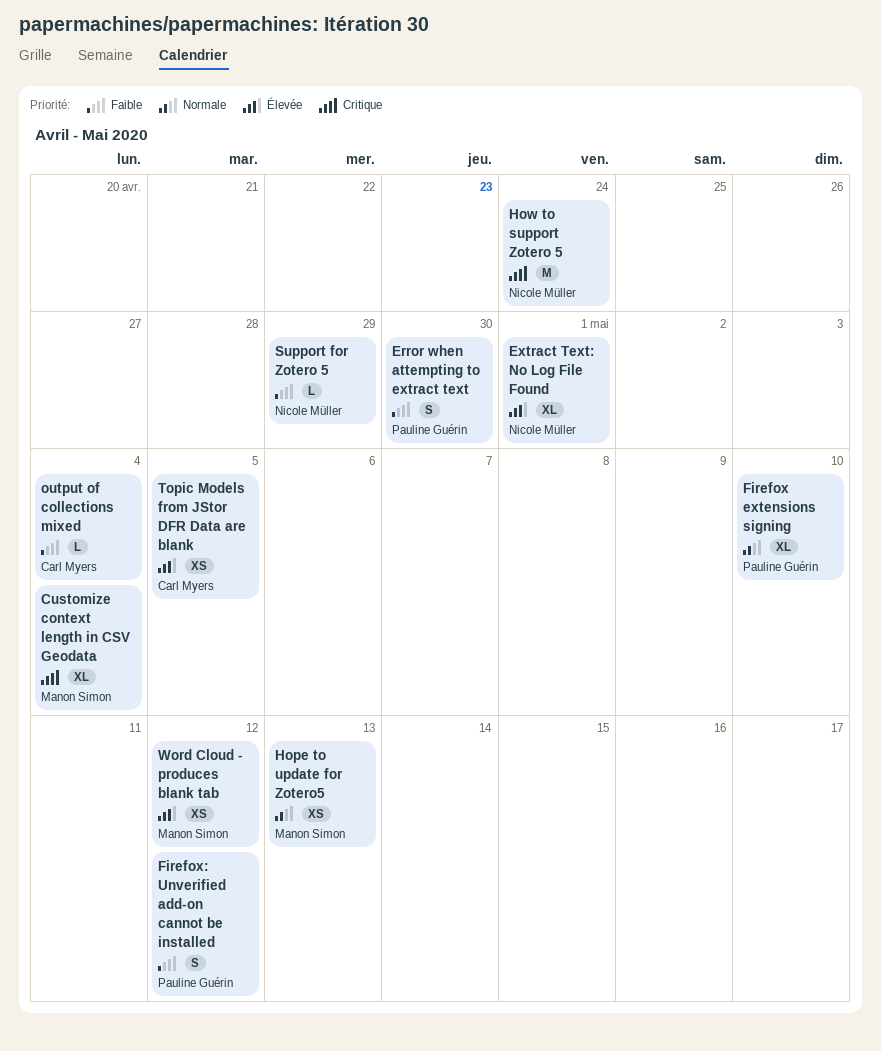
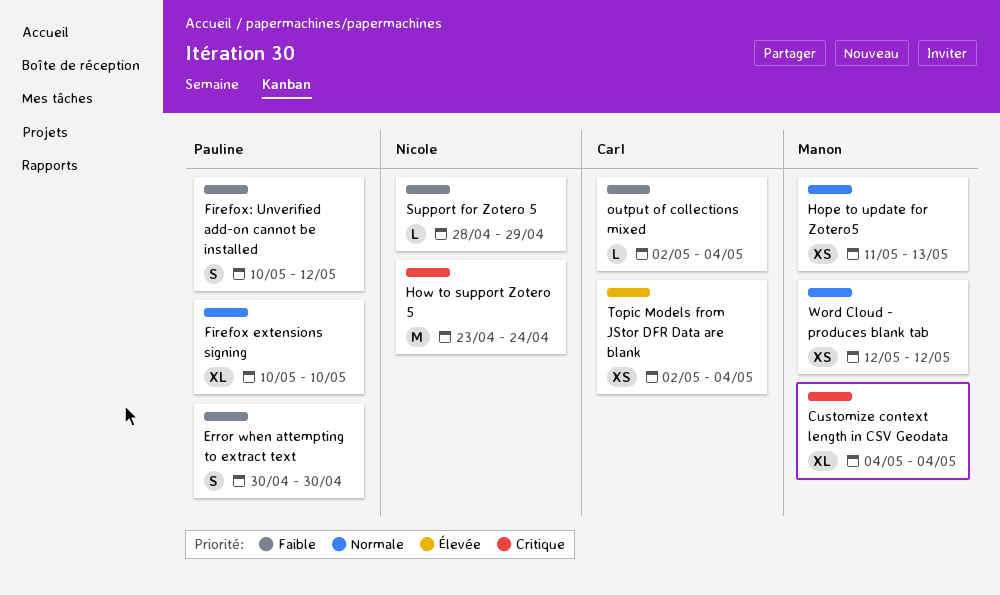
Extract Text: No Log File Found: present -> none
Topic Models from JStor DFR Data are blank, due: May 5 -> May 4
Word Cloud - produces blank tab, priority: Élevée -> Normale

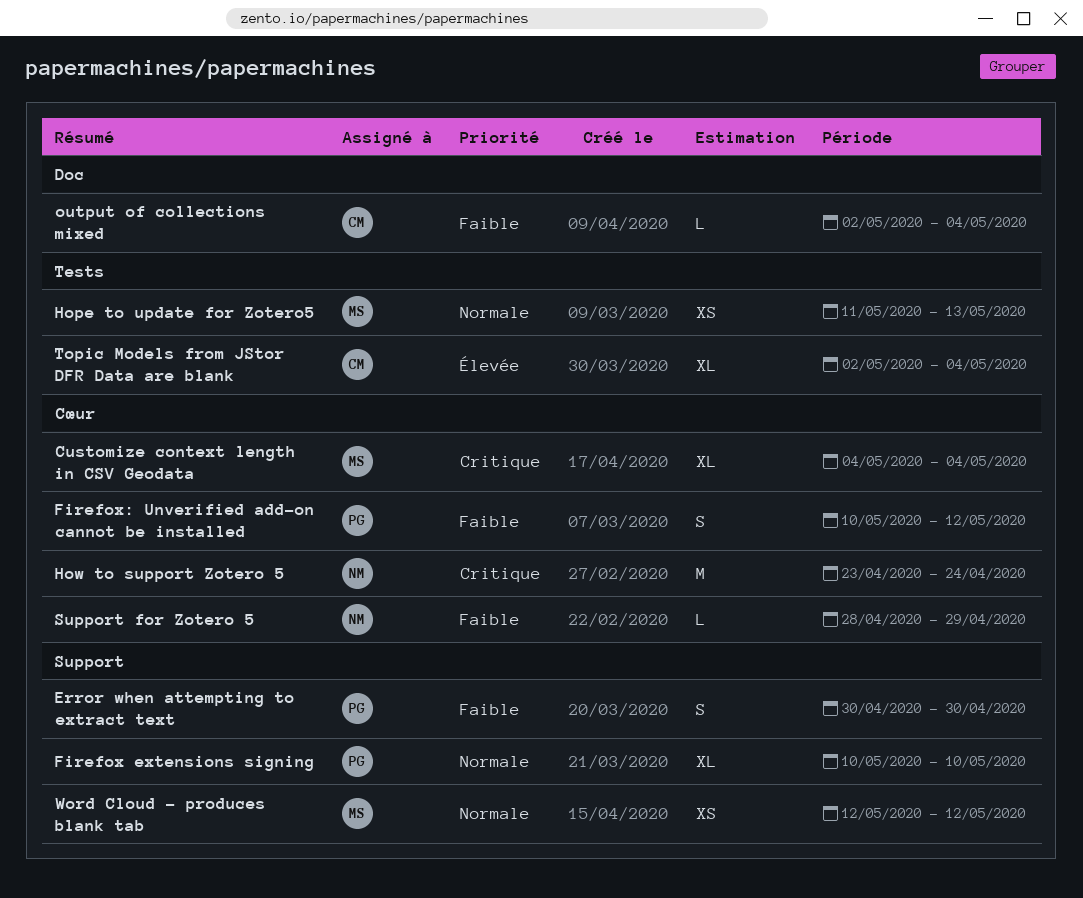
Topic Models from JStor DFR Data are blank, estimate: XS -> XL

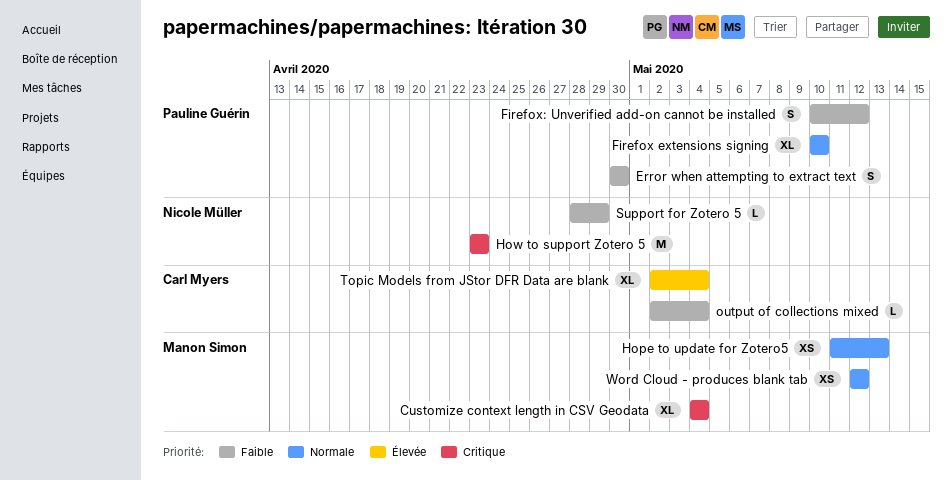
How to support Zotero 5, due: Apr 24 -> Apr 23

